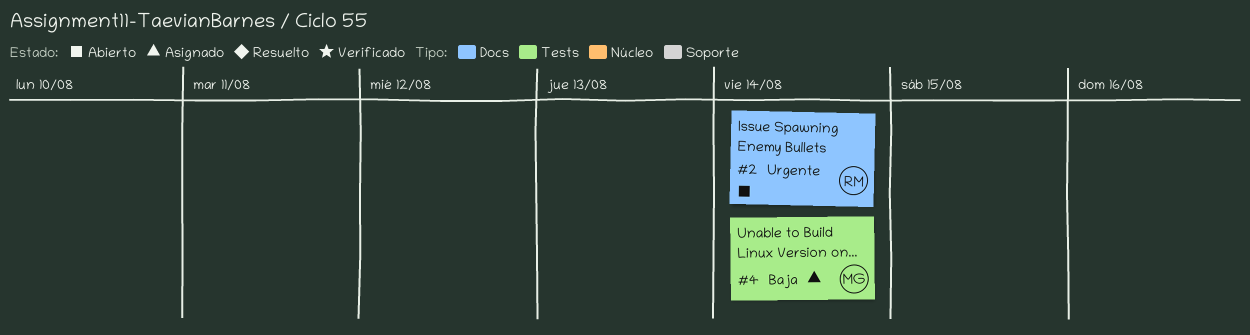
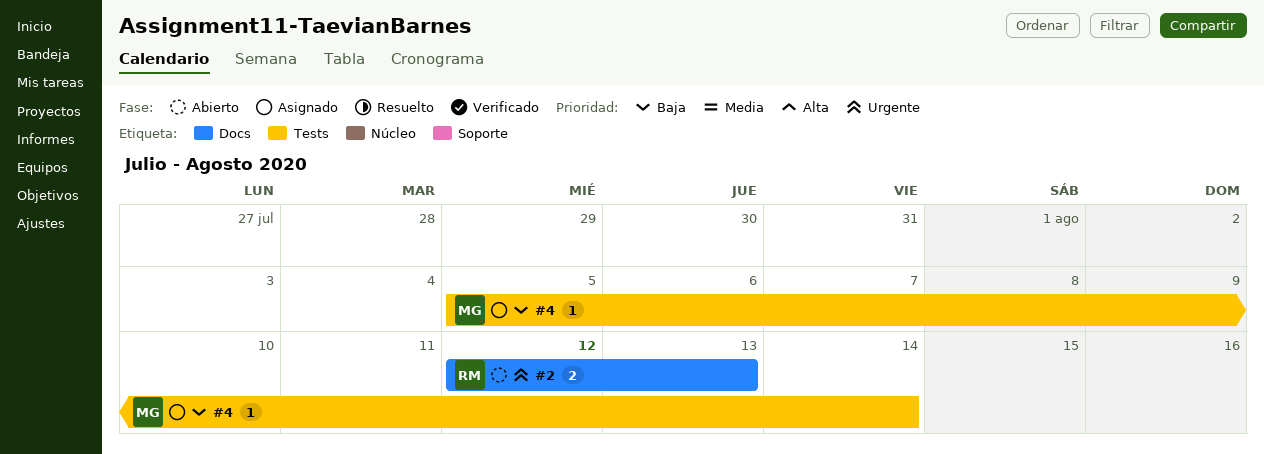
#2, due: Aug 14 -> Aug 13

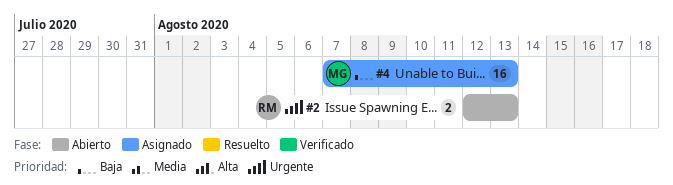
#4, estimate: 1 -> 16
#4, start: Aug 5 -> Aug 7
#4, due: Aug 14 -> Aug 13

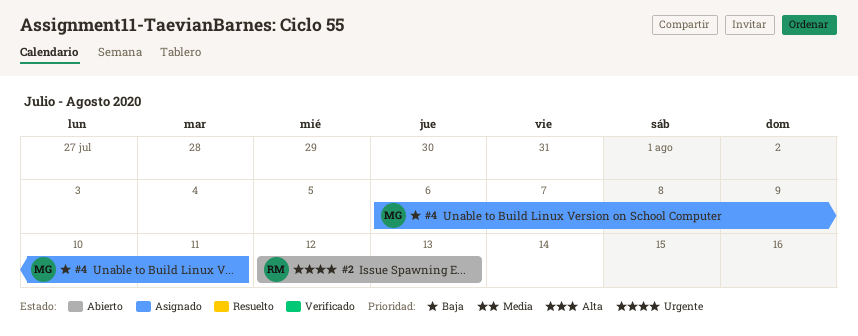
#4, start: Aug 7 -> Aug 6
#4, due: Aug 13 -> Aug 11

